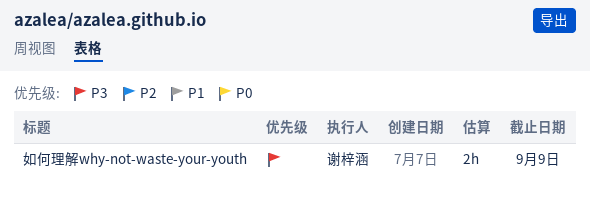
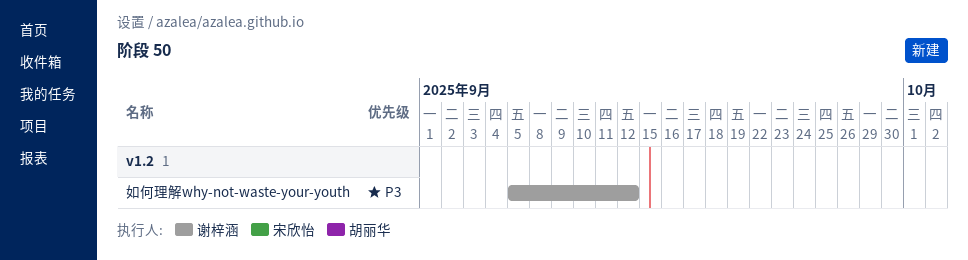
如何理解why-not-waste-your-youth, due: Sep 9 -> Sep 12

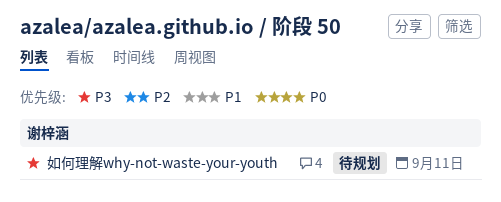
如何理解why-not-waste-your-youth, due: Sep 12 -> Sep 11

